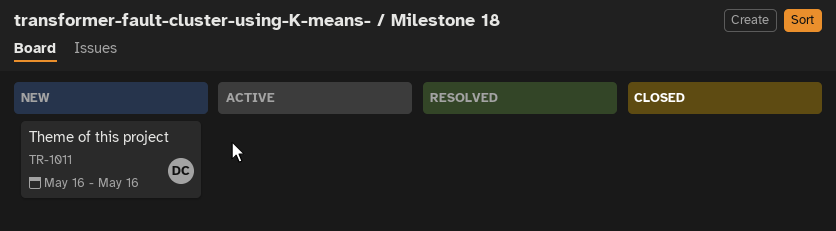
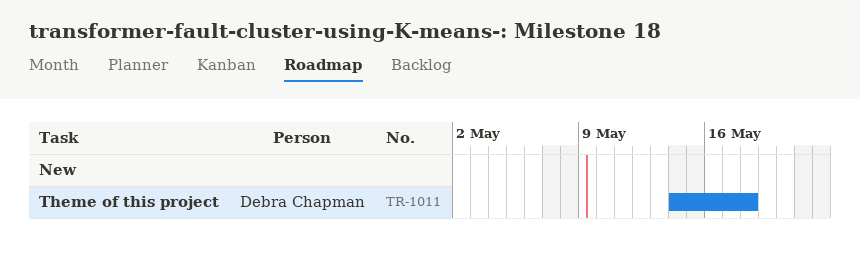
TR-1011, start: May 16 -> May 14
TR-1011, due: May 16 -> May 18

